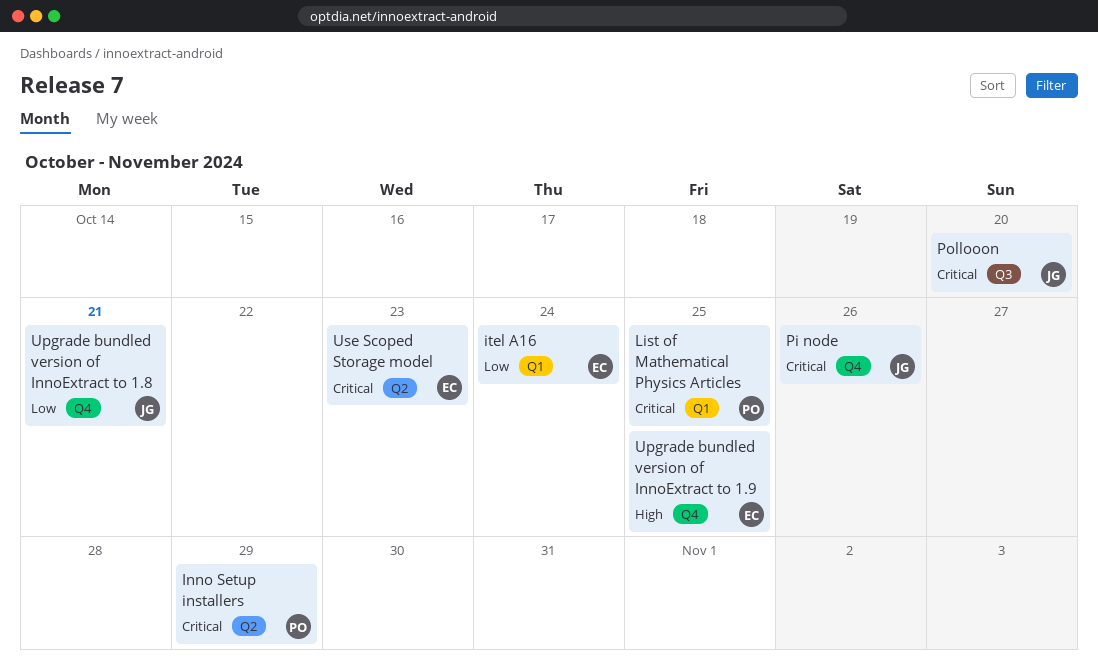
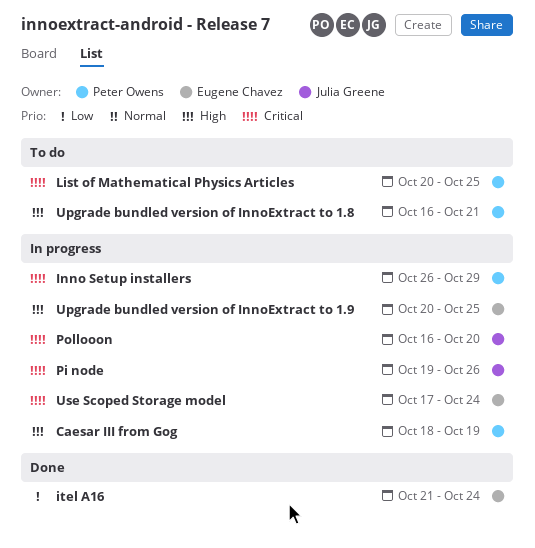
Caesar III from Gog: none -> present
Upgrade bundled version of InnoExtract to 1.8, owner: Julia Greene -> Peter Owens
Upgrade bundled version of InnoExtract to 1.8, priority: Low -> High
Use Scoped Storage model, due: Oct 23 -> Oct 24

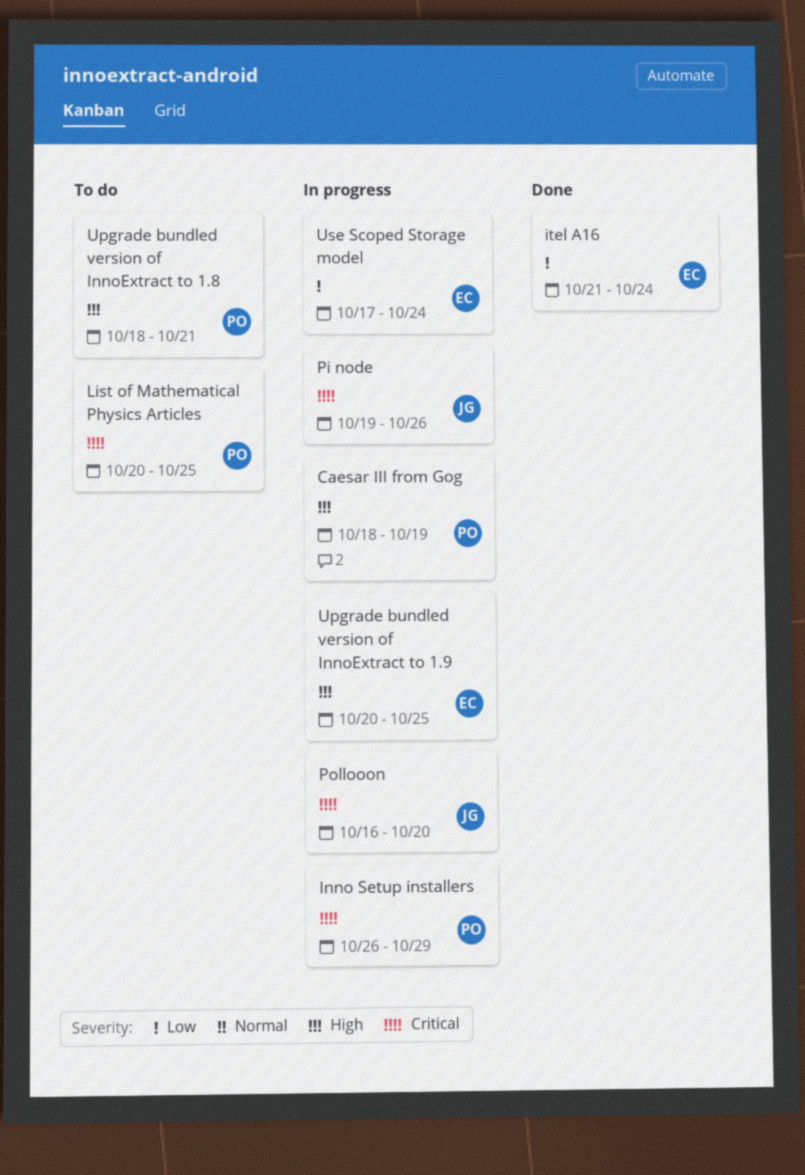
Upgrade bundled version of InnoExtract to 1.8, start: Oct 16 -> Oct 18
Use Scoped Storage model, priority: Critical -> Low

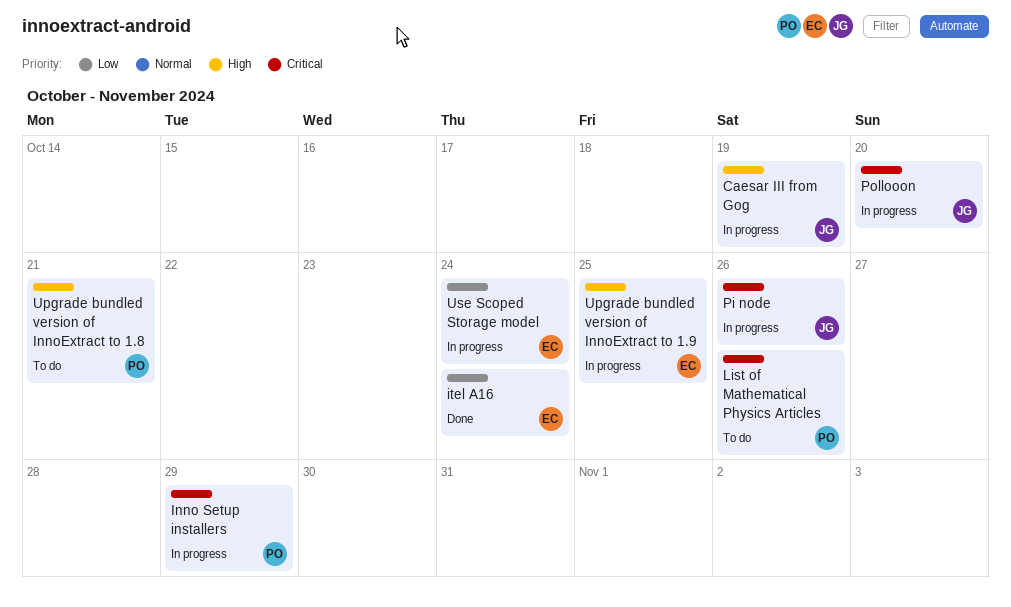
Caesar III from Gog, owner: PO -> JG
List of Mathematical Physics Articles, due: Oct 25 -> Oct 26

